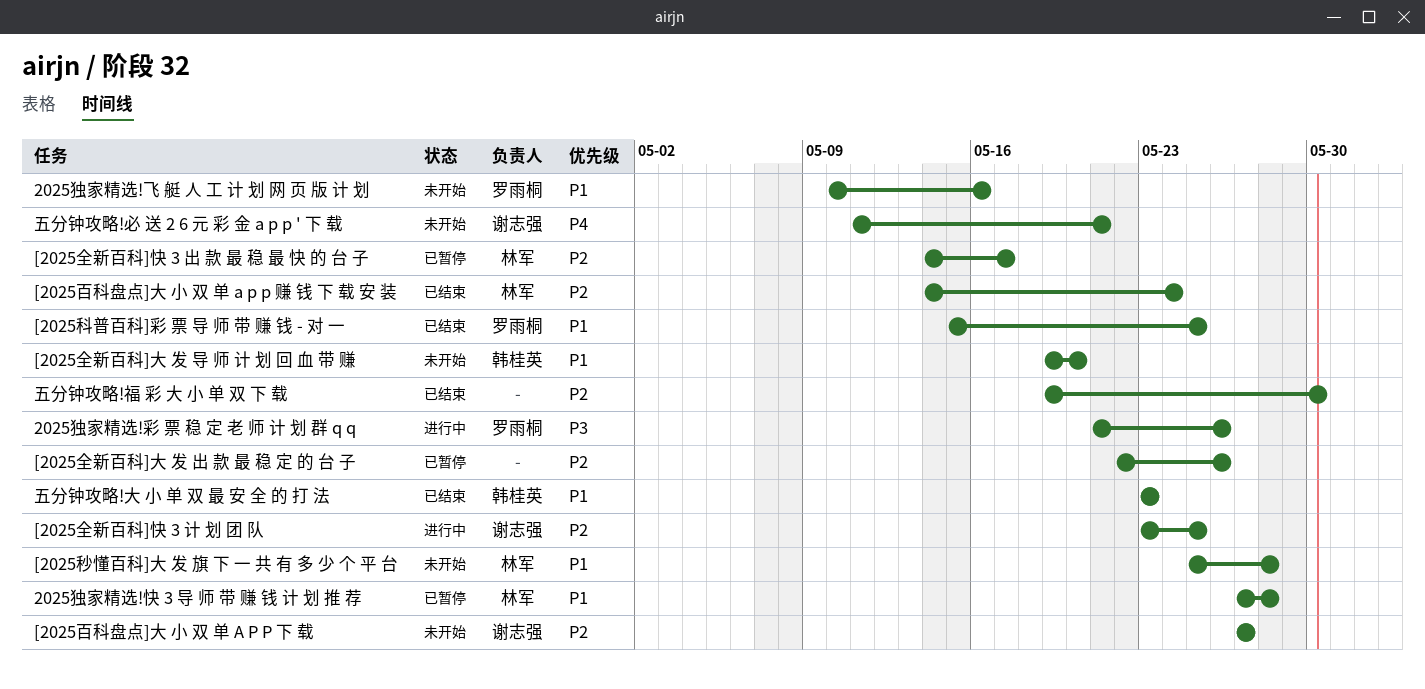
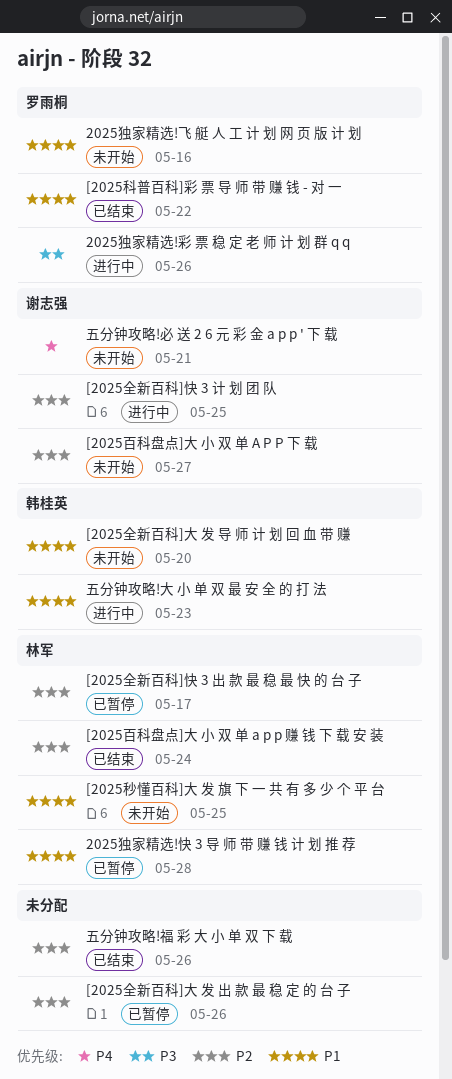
[2025科普百科]彩 票 导 师 带 赚 钱 - 对 一, due: May 25 -> May 22
[2025秒懂百科]大 发 旗 下 一 共 有 多 少 个 平 台, due: May 28 -> May 25
五分钟攻略!大 小 单 双 最 安 全 的 打 法, status: 已结束 -> 进行中
五分钟攻略!福 彩 大 小 单 双 下 载, due: May 30 -> May 26

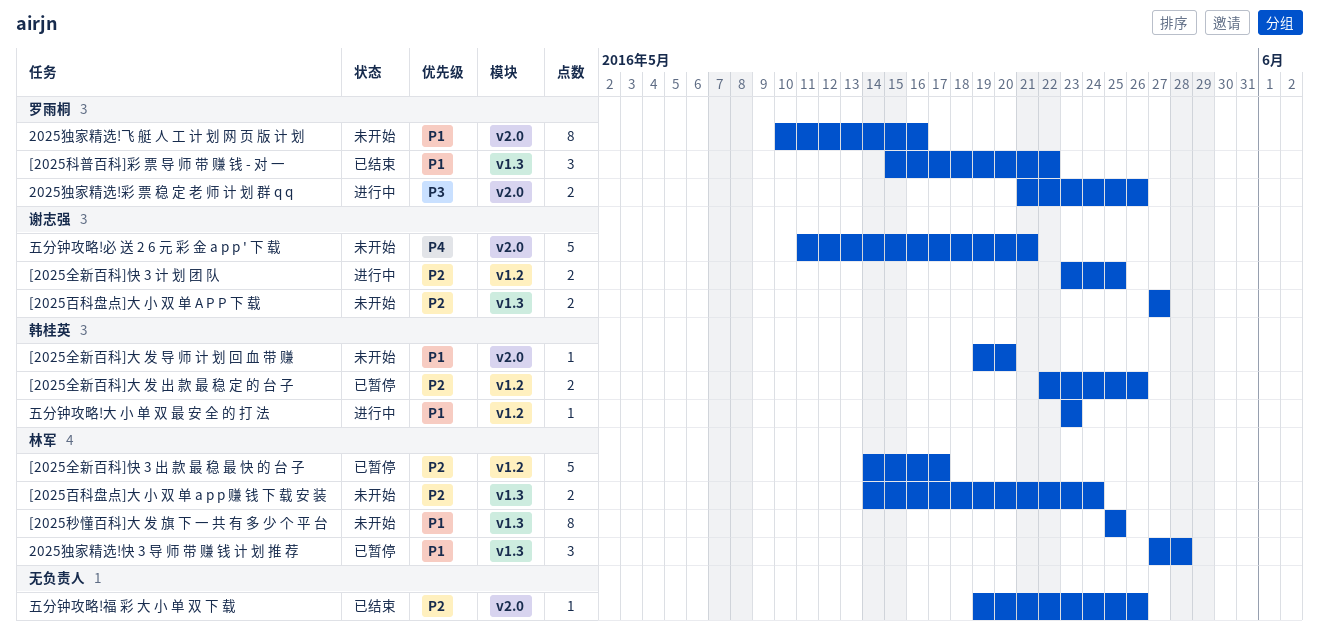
[2025全新百科]大 发 出 款 最 稳 定 的 台 子, owner: none -> 韩桂英
[2025百科盘点]大 小 双 单 a p p 赚 钱 下 载 安 装, status: 已结束 -> 未开始

